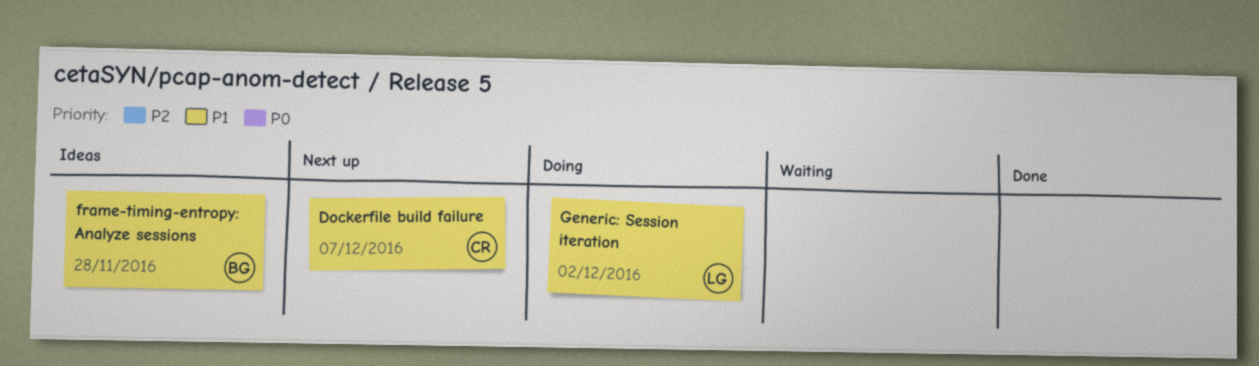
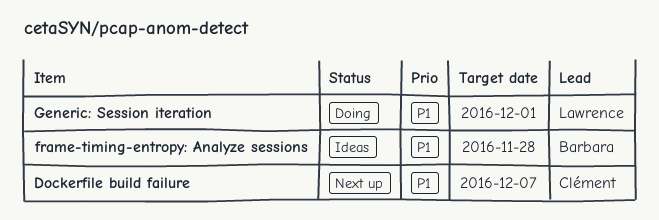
Generic: Session iteration, due: Dec 2 -> Dec 1

